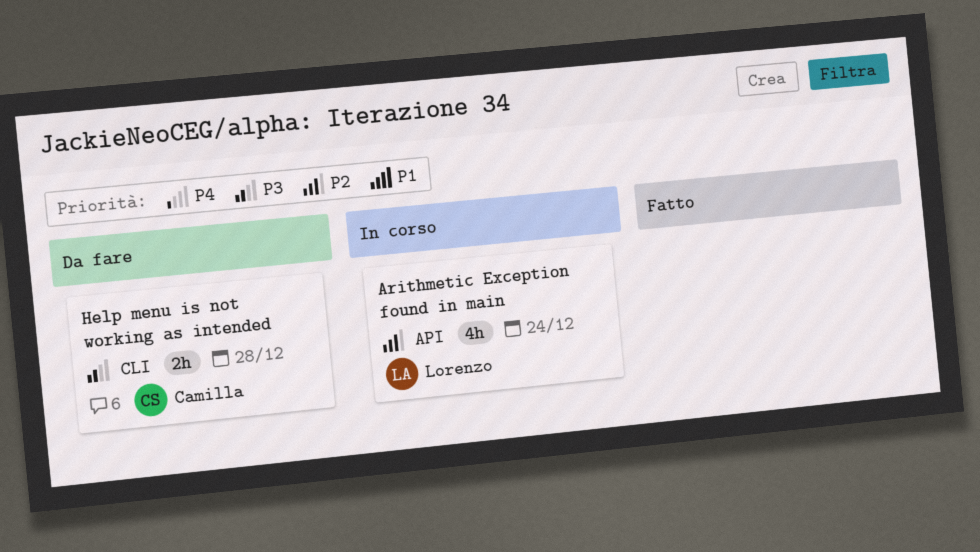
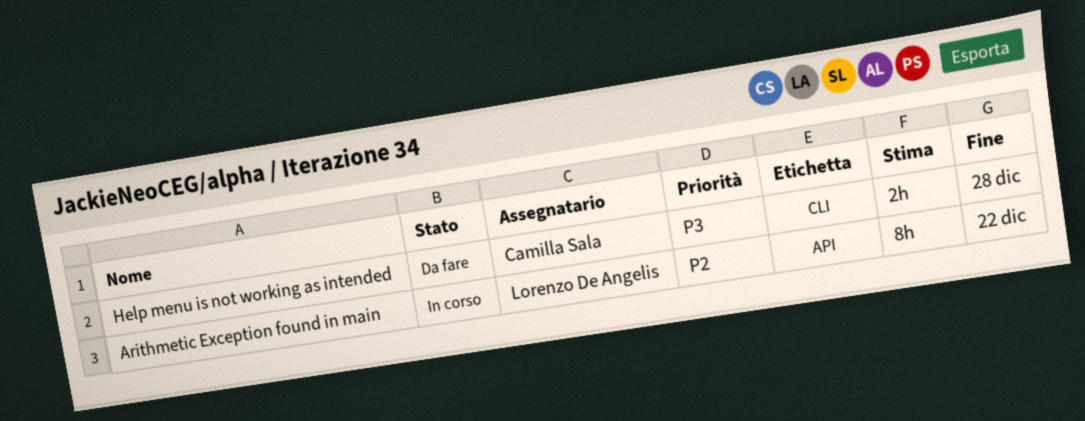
Arithmetic Exception found in main, estimate: 4h -> 8h
Arithmetic Exception found in main, due: Dec 24 -> Dec 22

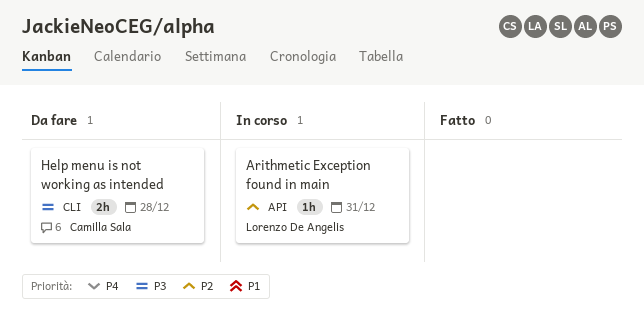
Arithmetic Exception found in main, estimate: 8h -> 1h
Arithmetic Exception found in main, due: Dec 22 -> Dec 31

